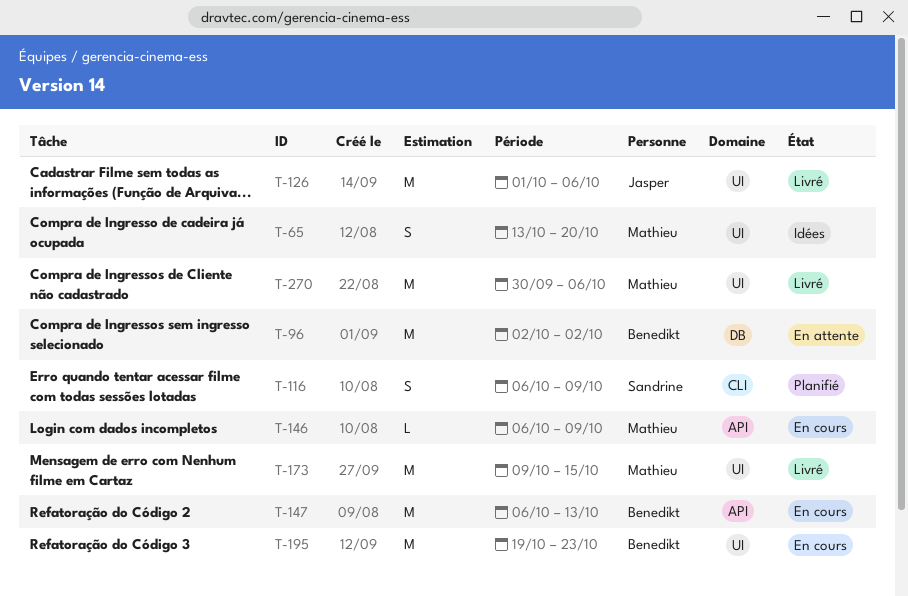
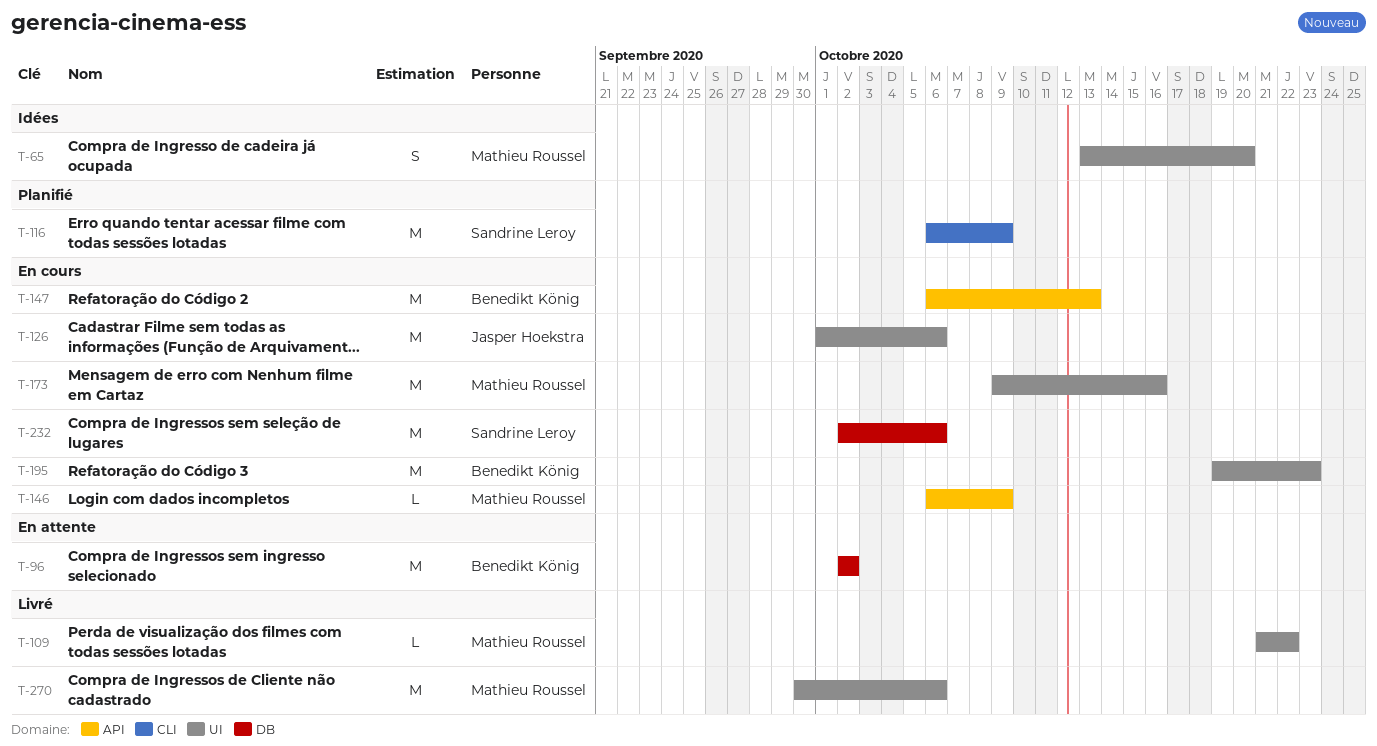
T-109: none -> present
T-116, estimate: S -> M
T-126, status: Livré -> En cours
T-173, status: Livré -> En cours
T-173, due: Oct 15 -> Oct 16
T-232: none -> present

